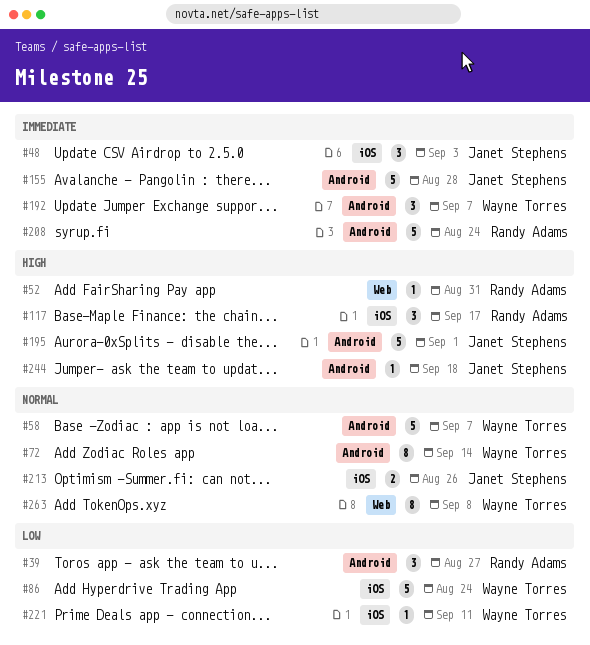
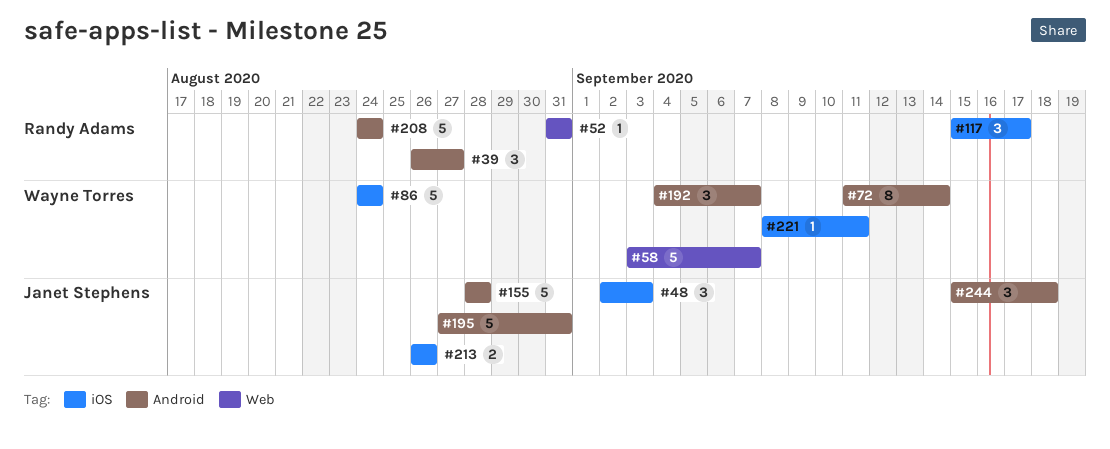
#58, label: Android -> Web
#195, due: Sep 1 -> Aug 31
#244, estimate: 1 -> 3
#263: present -> none

